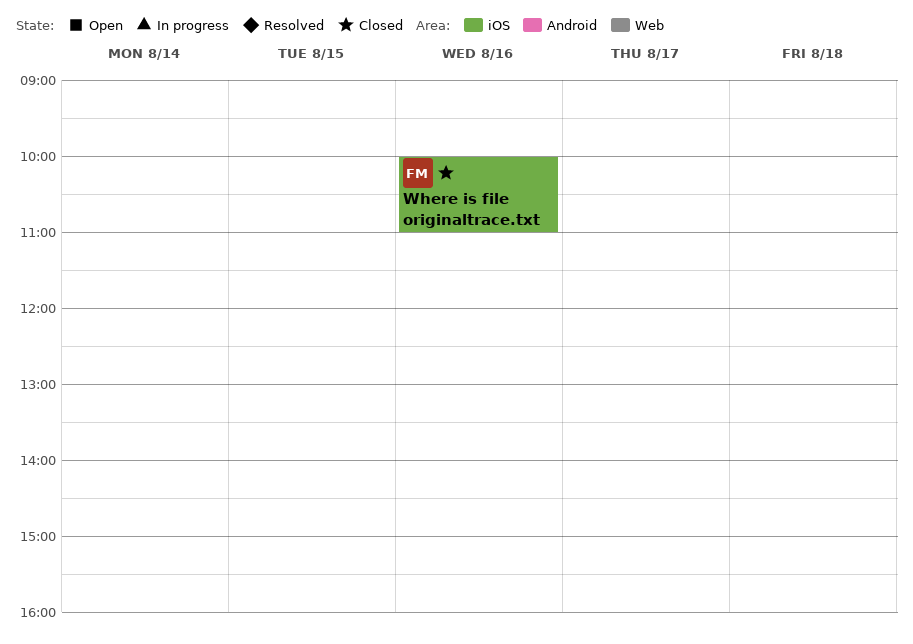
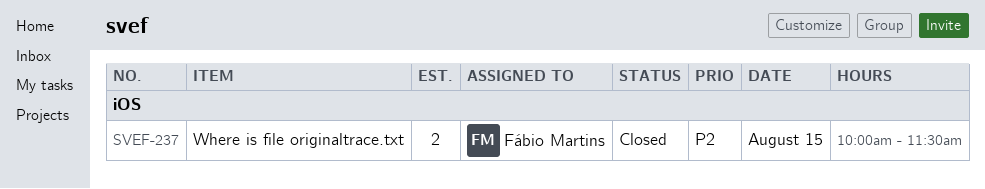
Where is file originaltrace.txt, day: Aug 16 -> Aug 15
Where is file originaltrace.txt, ends: 11:00 -> 11:30

